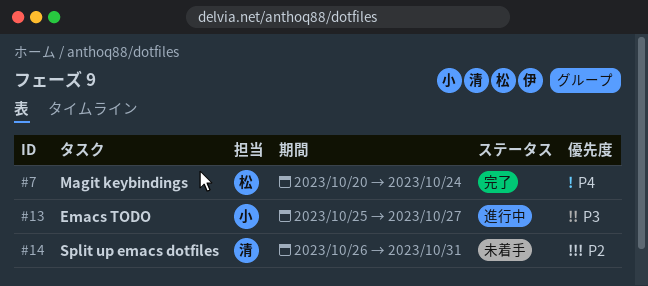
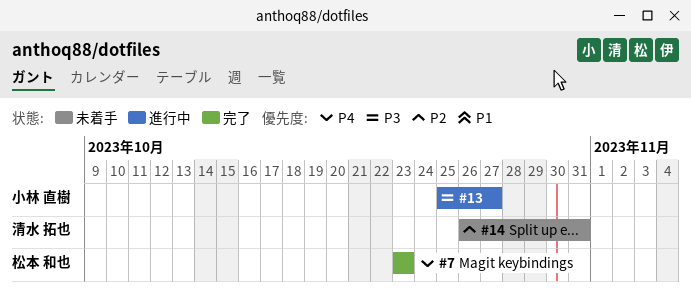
#7, start: Oct 20 -> Oct 23
#7, due: Oct 24 -> Oct 23

